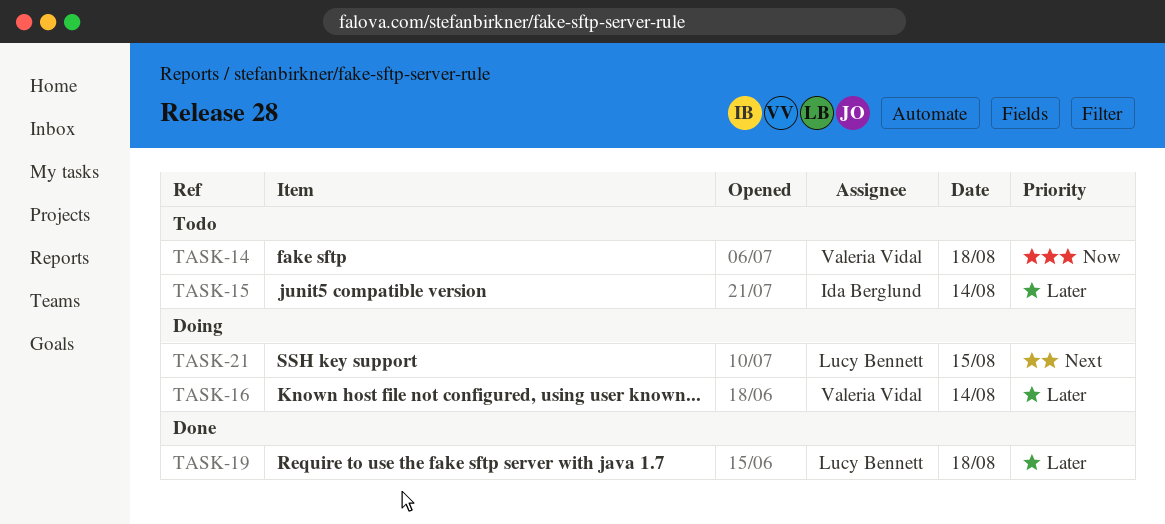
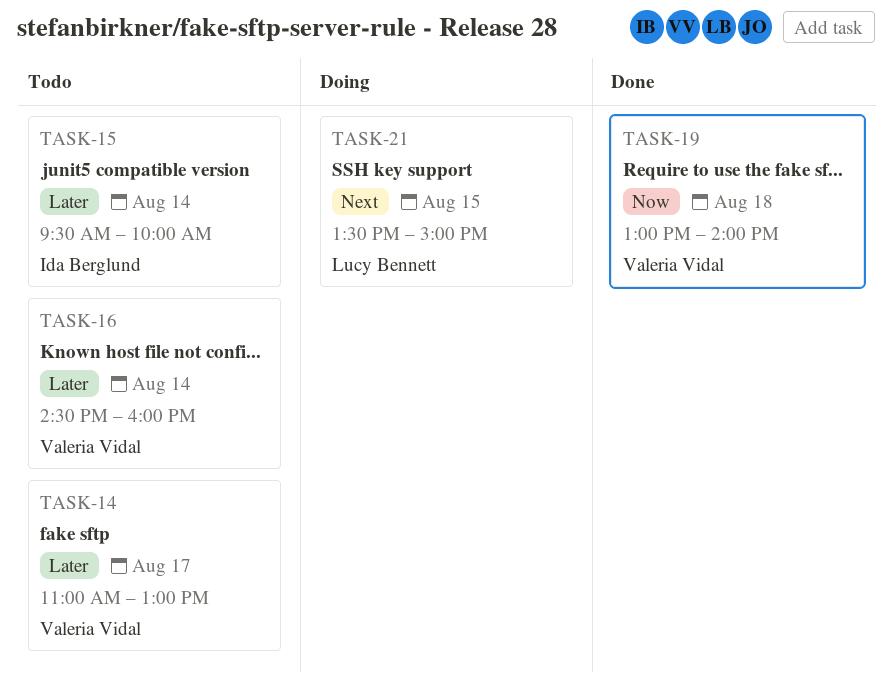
TASK-14, priority: Now -> Later
TASK-14, day: Aug 18 -> Aug 17
TASK-16, status: Doing -> Todo
TASK-19, owner: Lucy Bennett -> Valeria Vidal
TASK-19, priority: Later -> Now

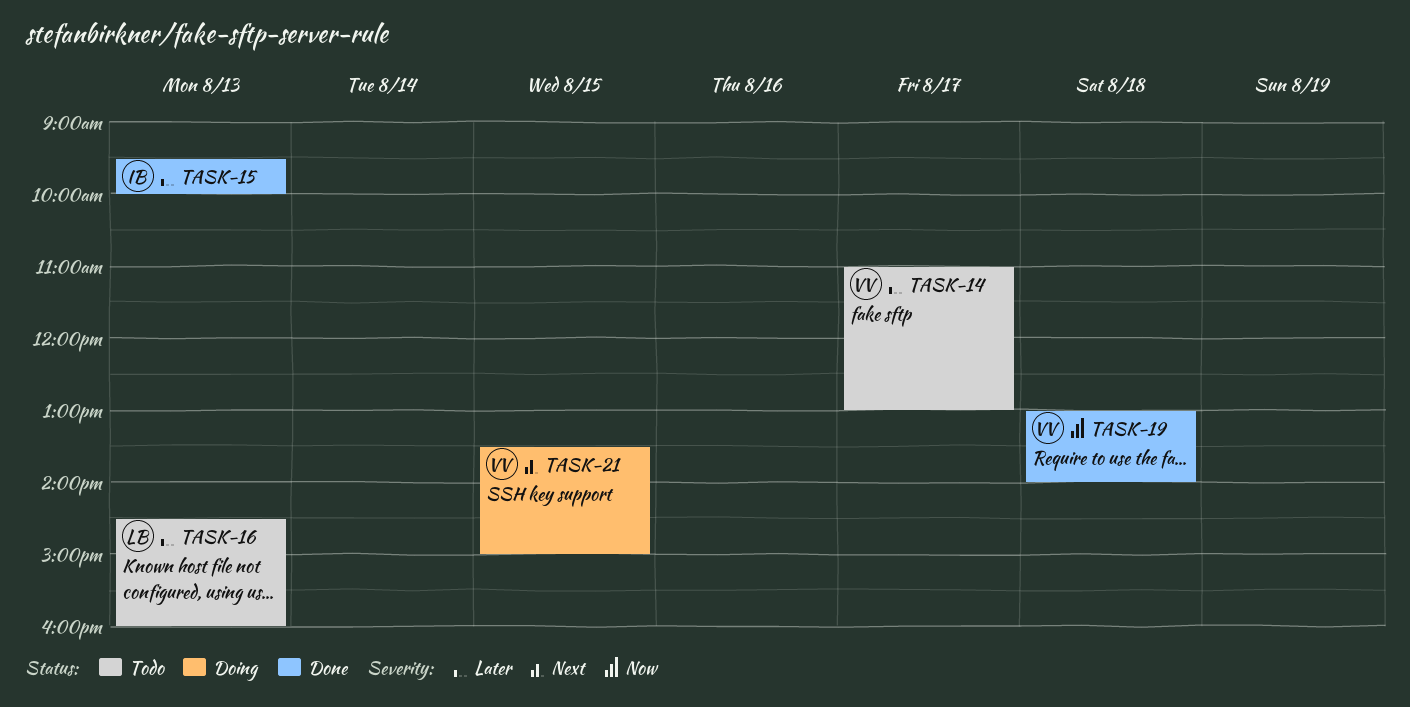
TASK-15, status: Todo -> Done
TASK-15, day: Aug 14 -> Aug 13
TASK-16, owner: Valeria Vidal -> Lucy Bennett
TASK-16, day: Aug 14 -> Aug 13
TASK-21, owner: Lucy Bennett -> Valeria Vidal

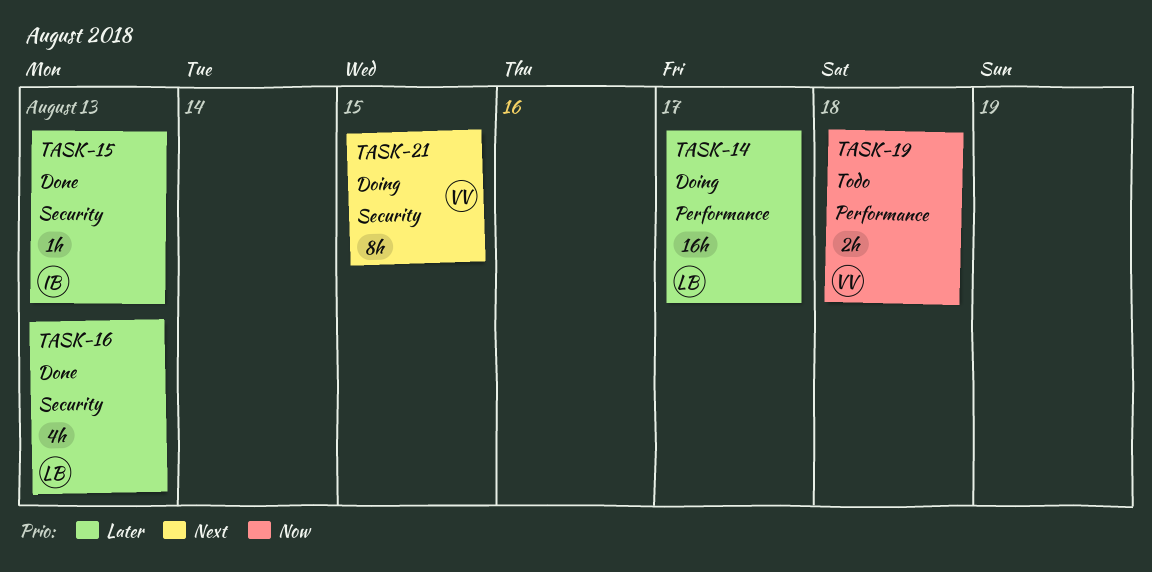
TASK-14, status: Todo -> Doing
TASK-14, owner: VV -> LB
TASK-16, status: Todo -> Done
TASK-19, status: Done -> Todo

